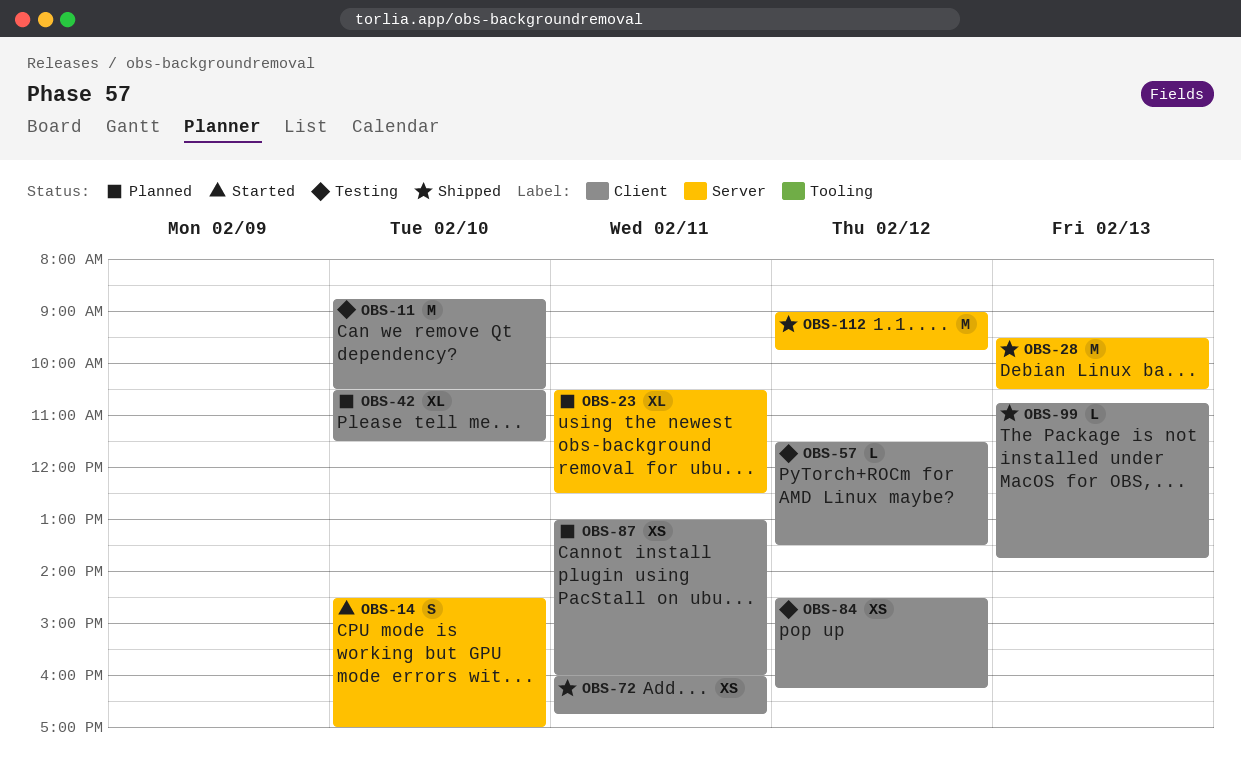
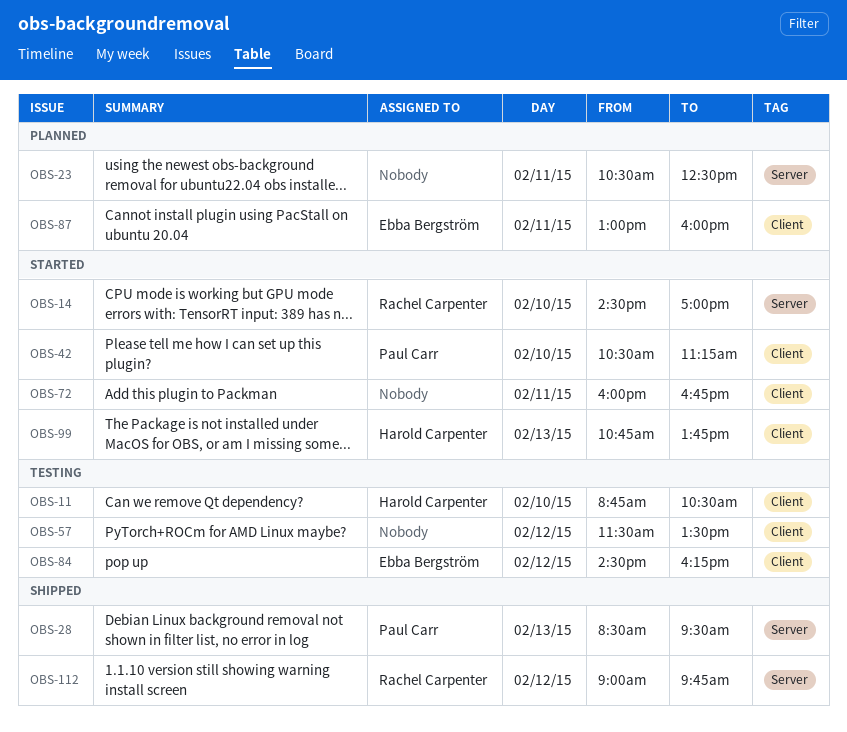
OBS-28, begins: 09:30 -> 08:30
OBS-28, ends: 10:30 -> 09:30
OBS-42, status: Planned -> Started
OBS-42, ends: 11:30 -> 11:15
OBS-72, status: Shipped -> Started
OBS-99, status: Shipped -> Started

